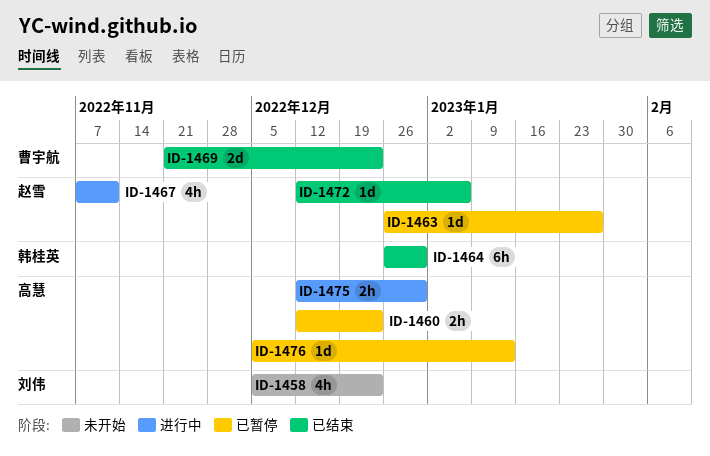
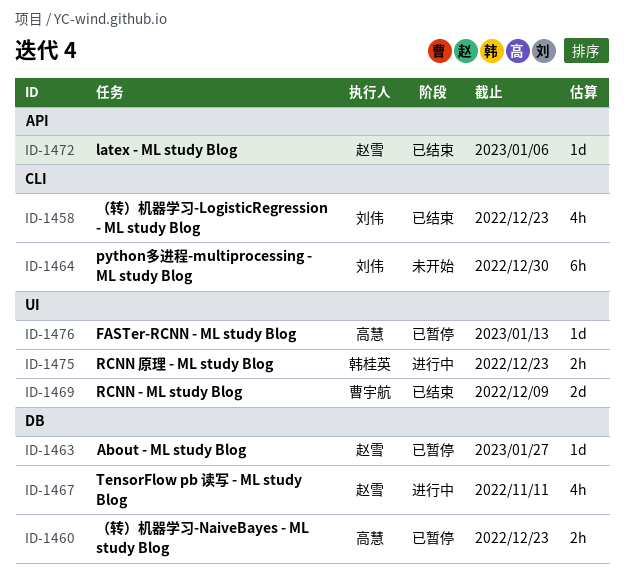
ID-1458, status: 未开始 -> 已结束
ID-1464, status: 已结束 -> 未开始
ID-1464, owner: 韩桂英 -> 刘伟
ID-1469, due: Dec 23 -> Dec 9
ID-1475, owner: 高慧 -> 韩桂英
ID-1475, due: Dec 30 -> Dec 23

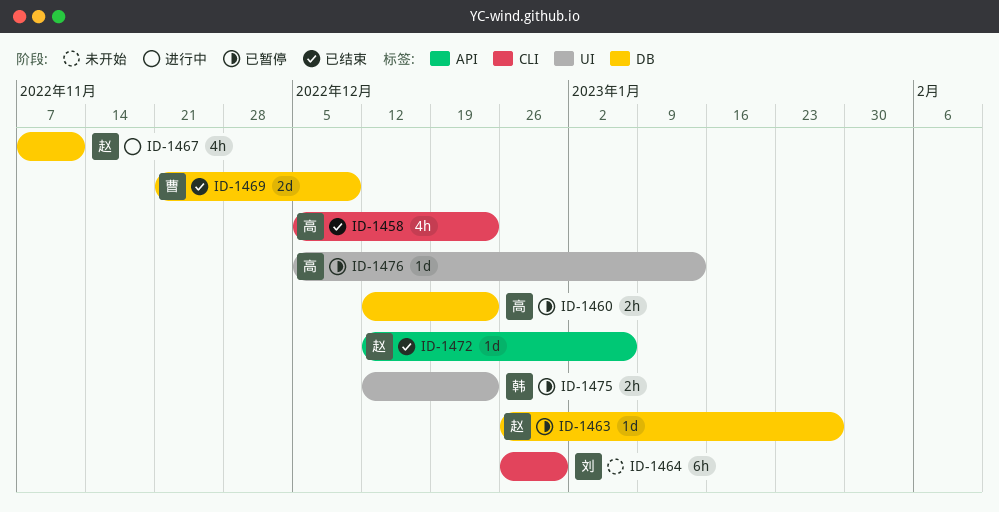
ID-1458, owner: 刘伟 -> 高慧
ID-1469, label: UI -> DB
ID-1475, status: 进行中 -> 已暂停

